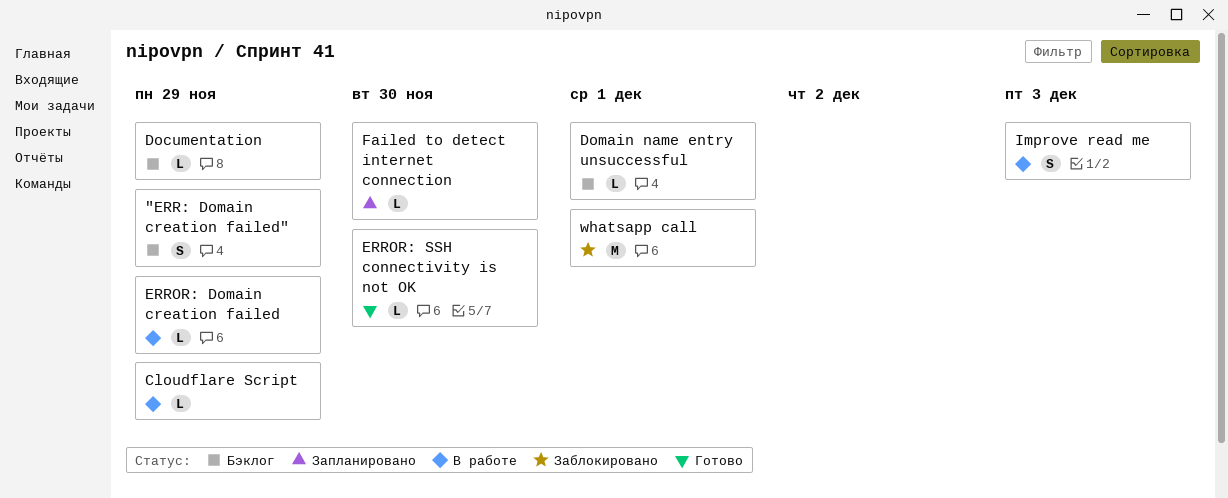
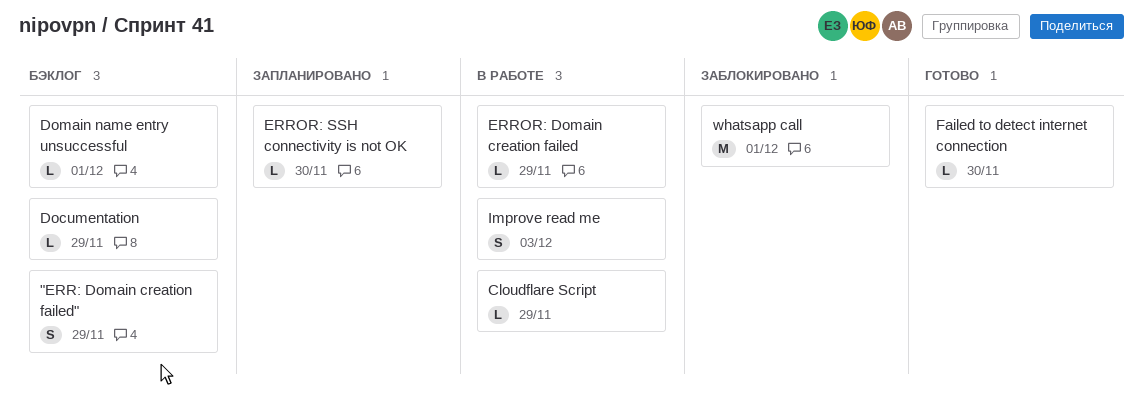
ERROR: SSH connectivity is not OK, status: Готово -> Запланировано
Failed to detect internet connection, status: Запланировано -> Готово

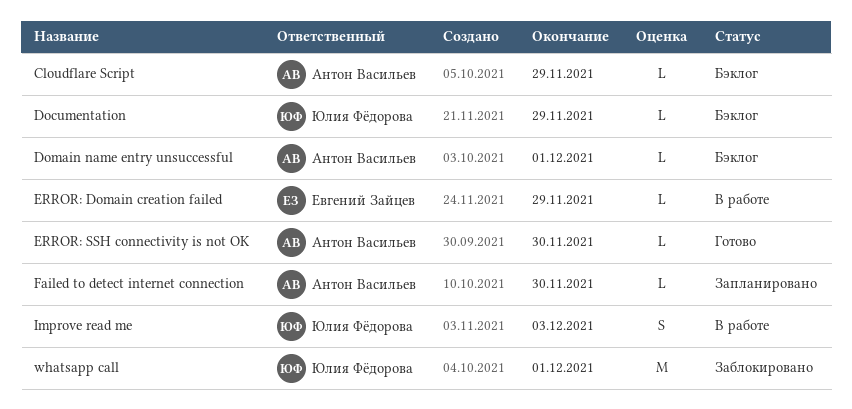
"ERR: Domain creation failed": present -> none
Cloudflare Script, status: В работе -> Бэклог
ERROR: SSH connectivity is not OK, status: Запланировано -> Готово
Failed to detect internet connection, status: Готово -> Запланировано

